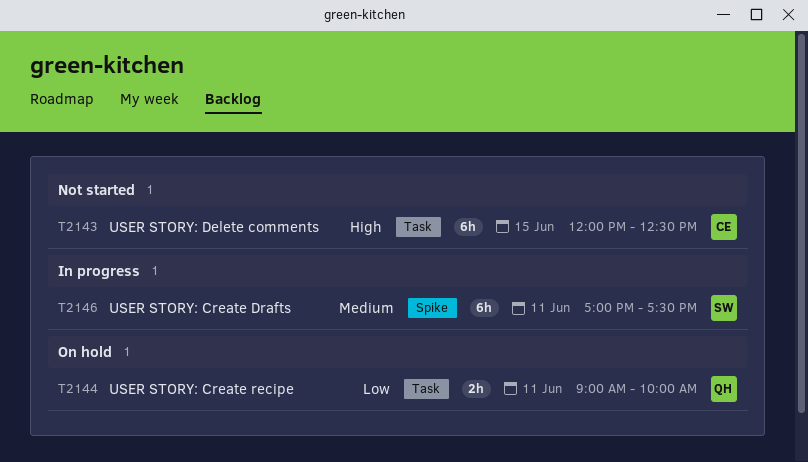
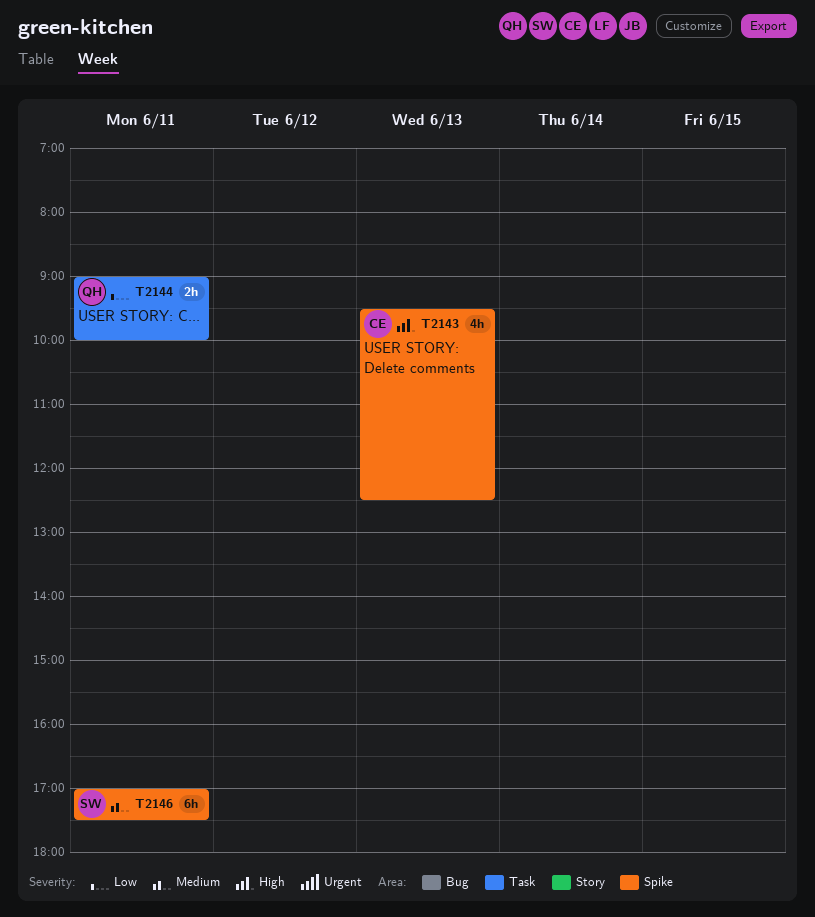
T2143, label: Task -> Spike
T2143, estimate: 6h -> 4h
T2143, day: Jun 15 -> Jun 13
T2143, begins: 12:00 -> 09:30

